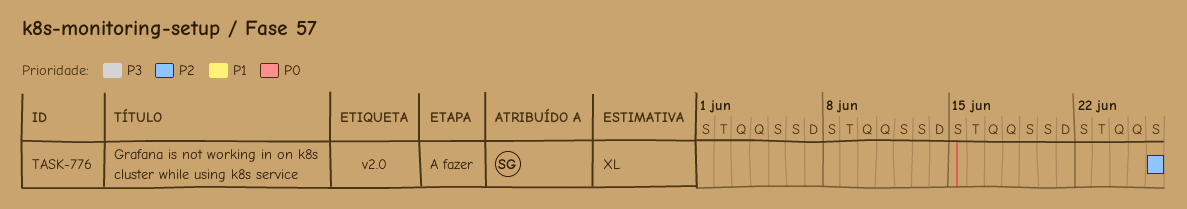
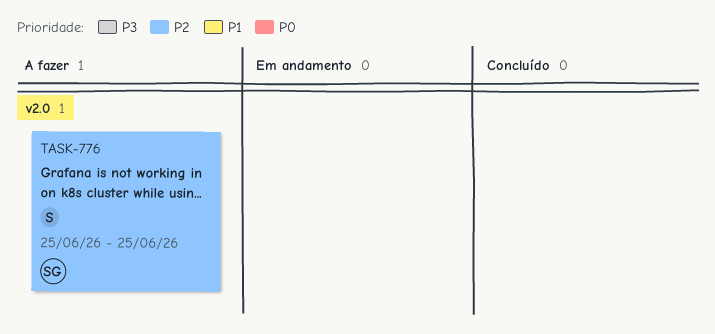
TASK-776, estimate: XL -> S
TASK-776, start: Jun 26 -> Jun 25
TASK-776, due: Jun 26 -> Jun 25

